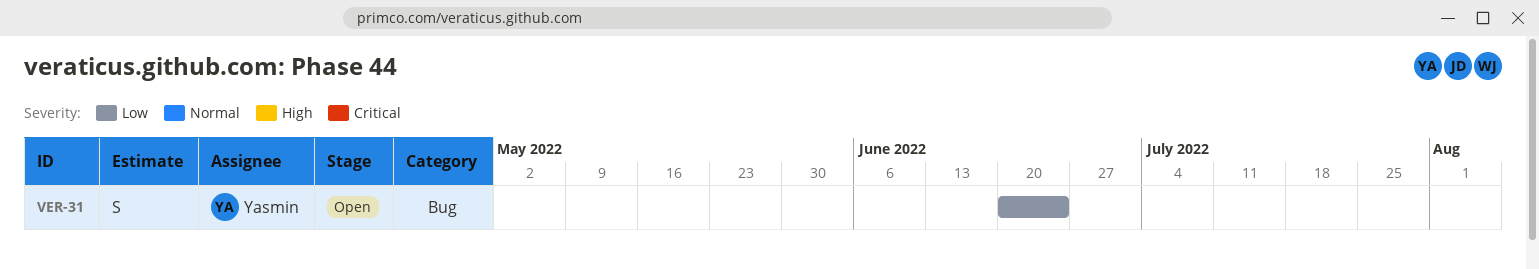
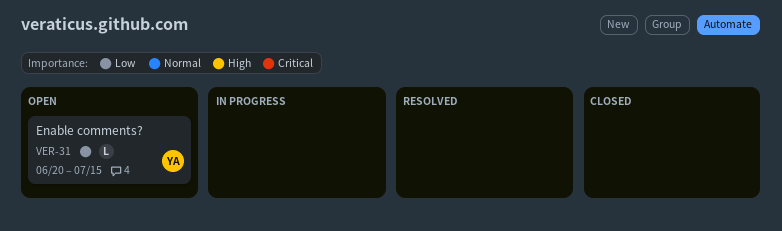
VER-31, estimate: S -> L
VER-31, due: Jun 24 -> Jul 15

